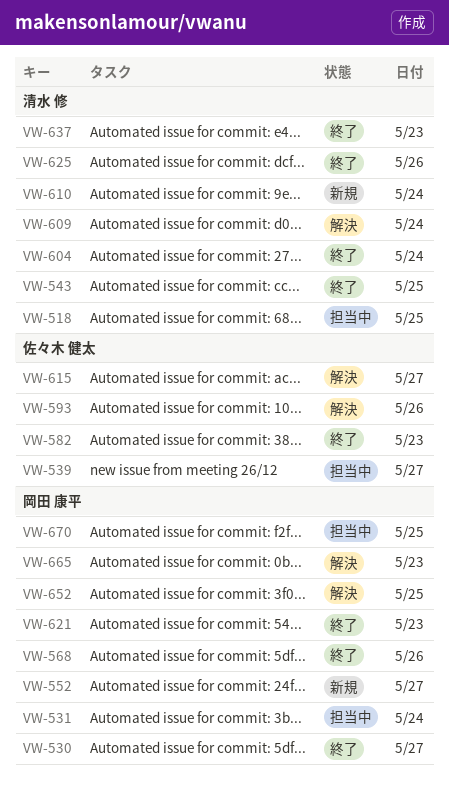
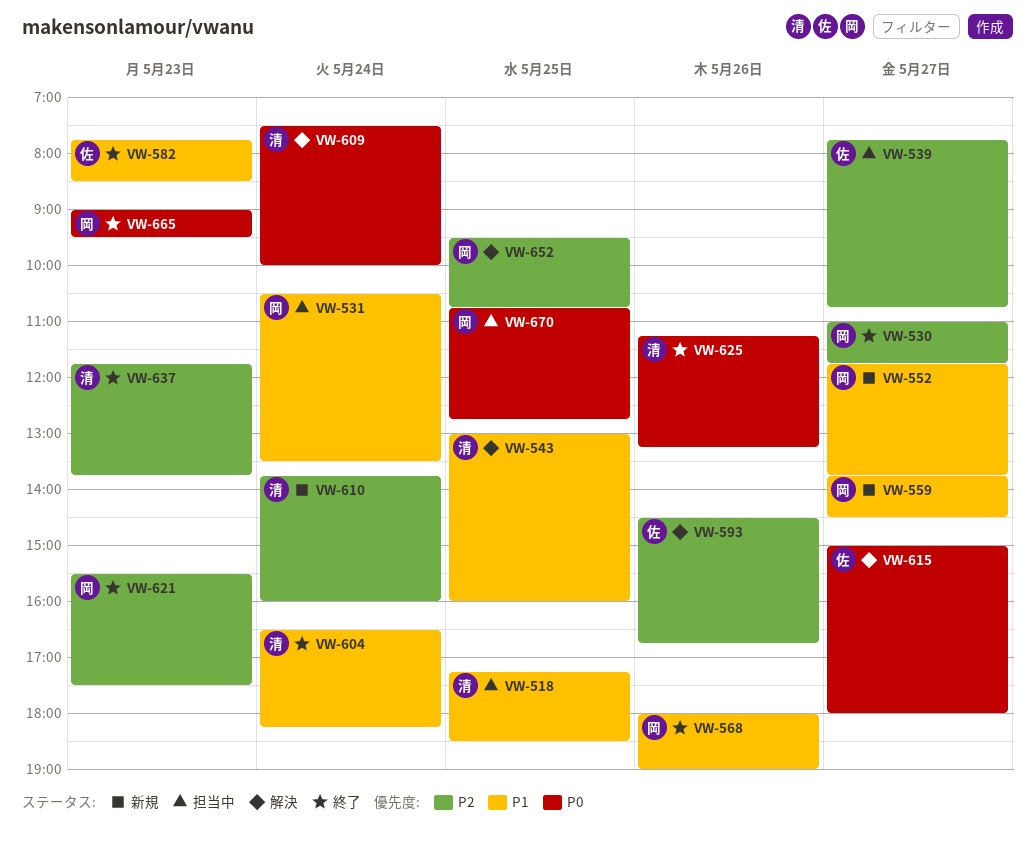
VW-543, status: 終了 -> 解決
VW-559: none -> present
VW-665, status: 解決 -> 終了

